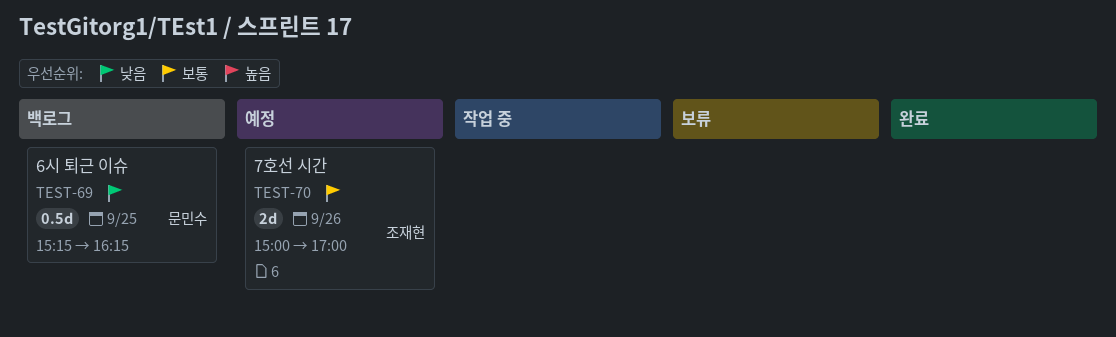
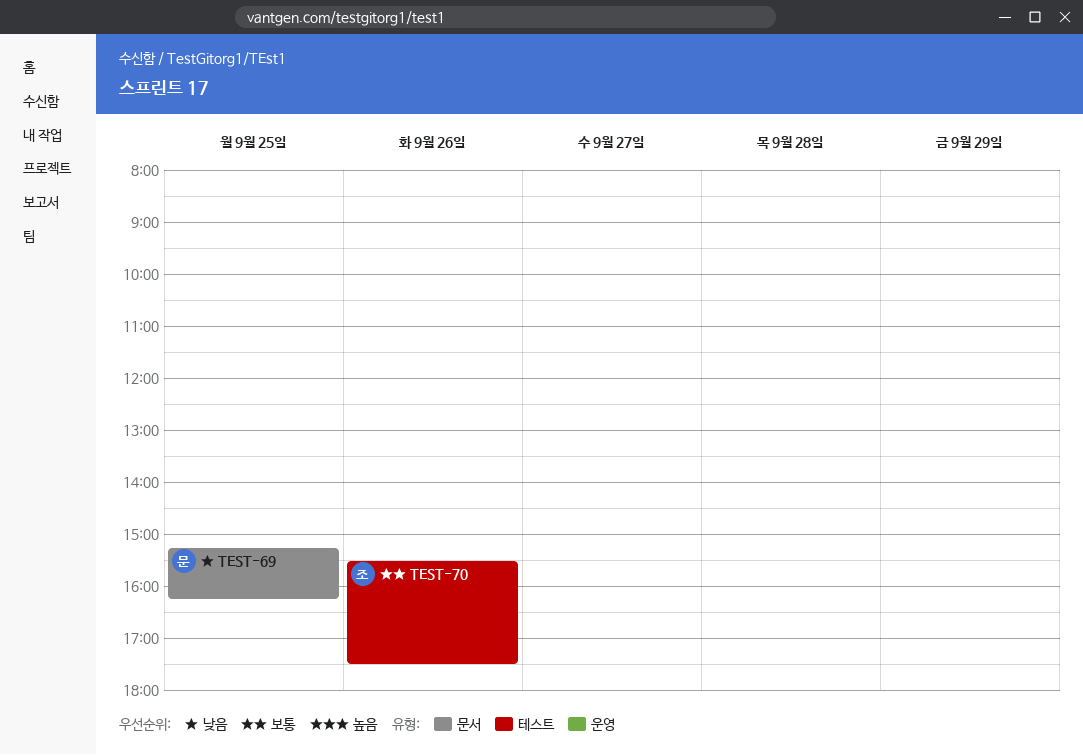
TEST-70, begins: 15:00 -> 15:30
TEST-70, ends: 17:00 -> 17:30

